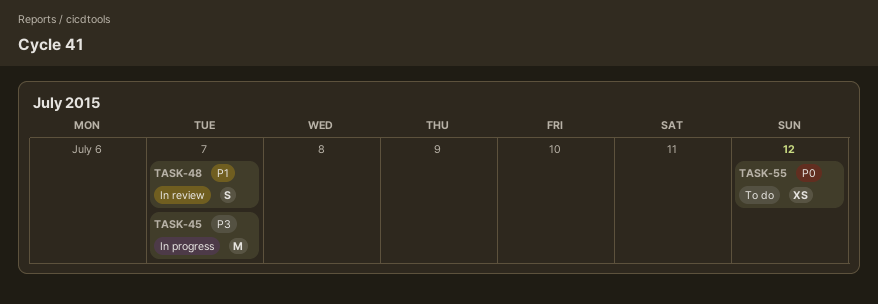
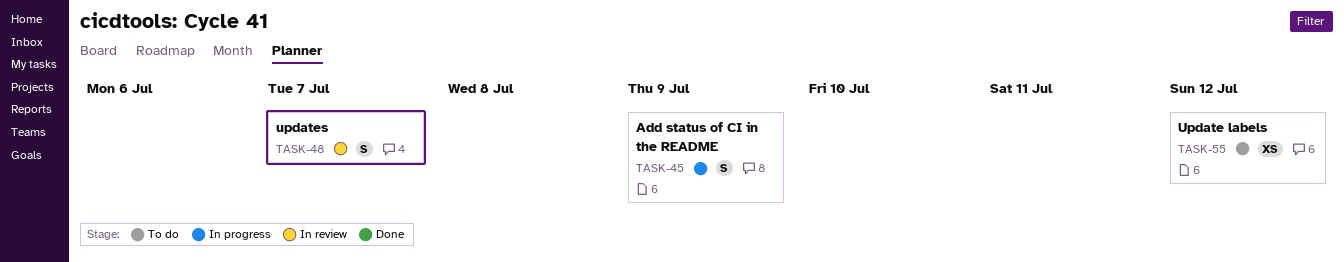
TASK-45, estimate: M -> S
TASK-45, due: Jul 7 -> Jul 9

